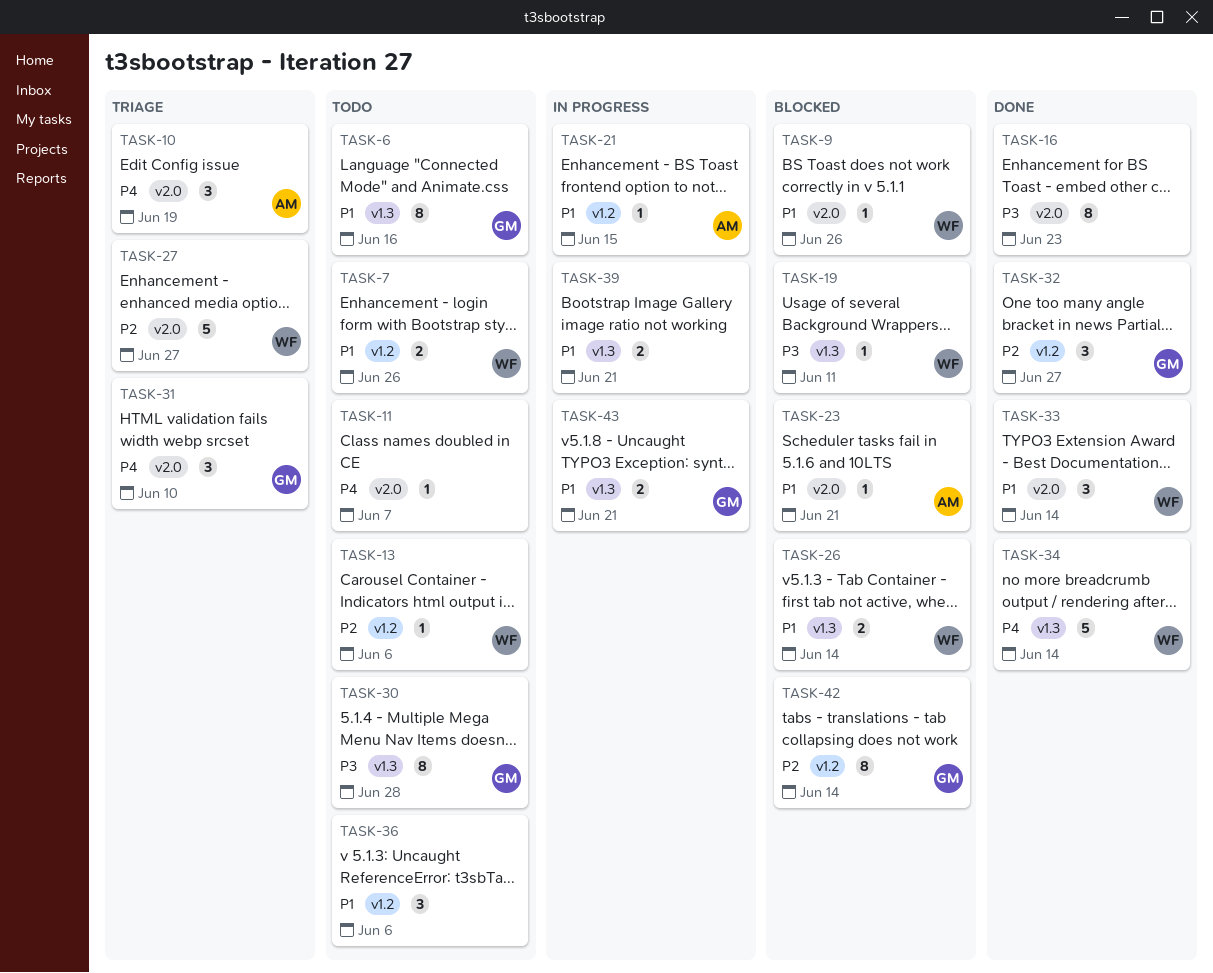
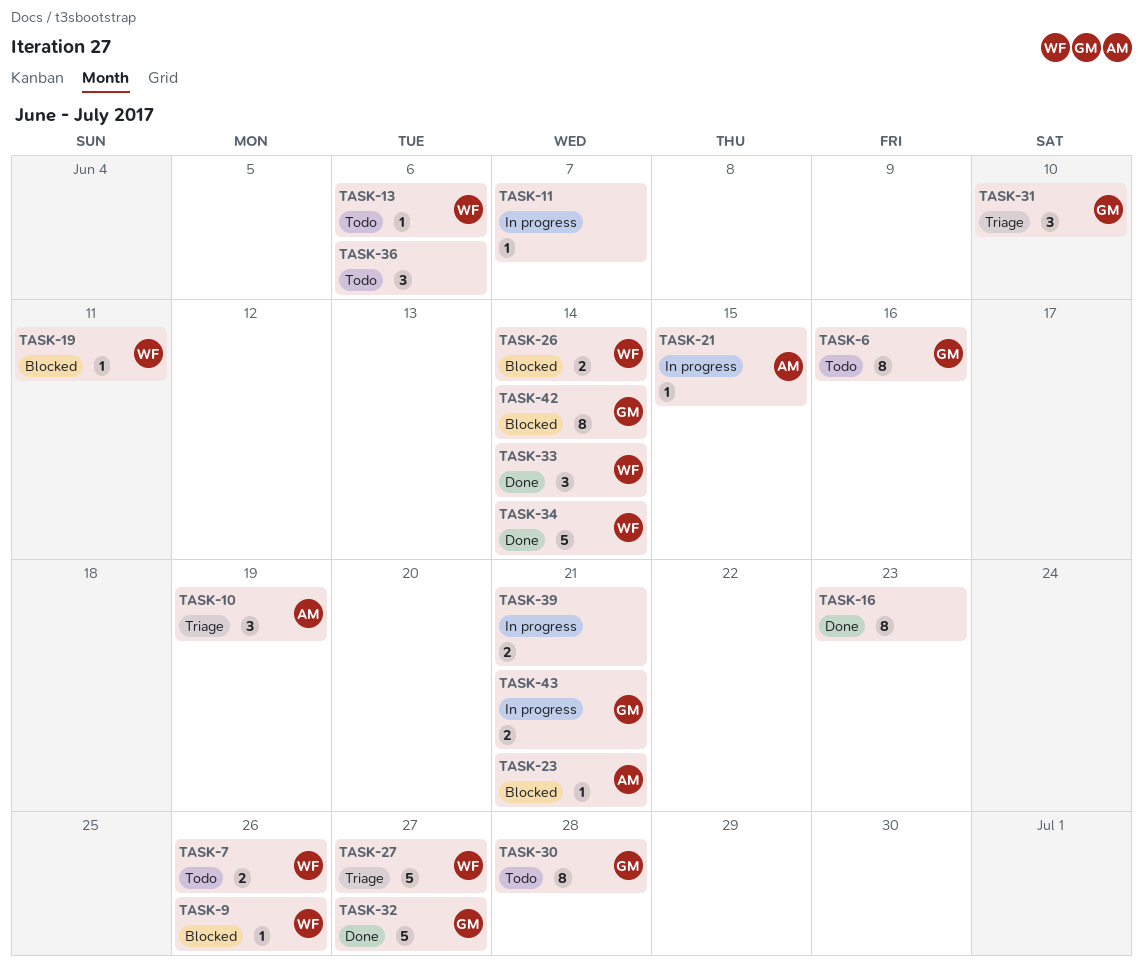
TASK-11, status: Todo -> In progress
TASK-32, estimate: 3 -> 5

